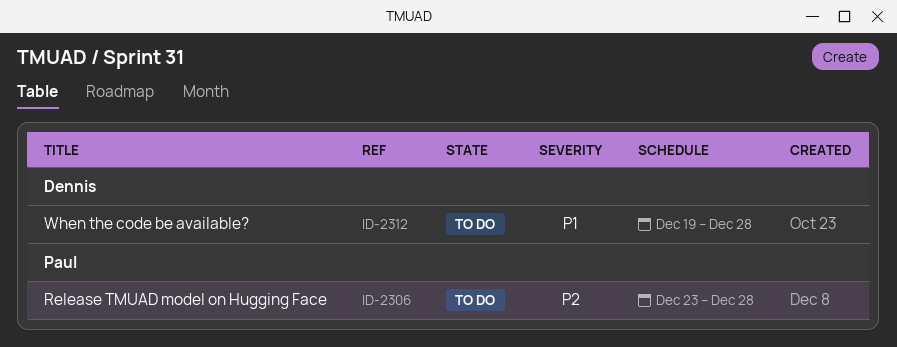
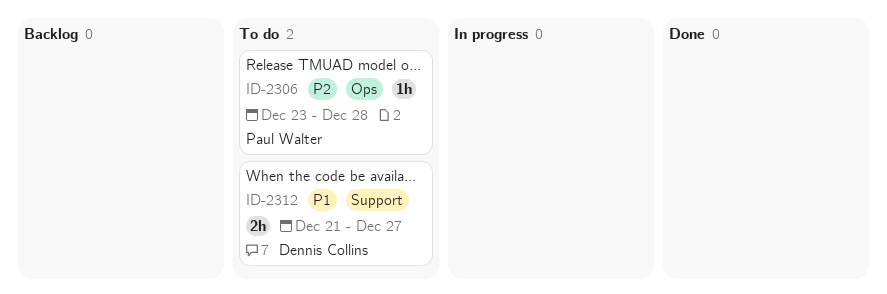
ID-2312, start: Dec 19 -> Dec 21
ID-2312, due: Dec 28 -> Dec 27

